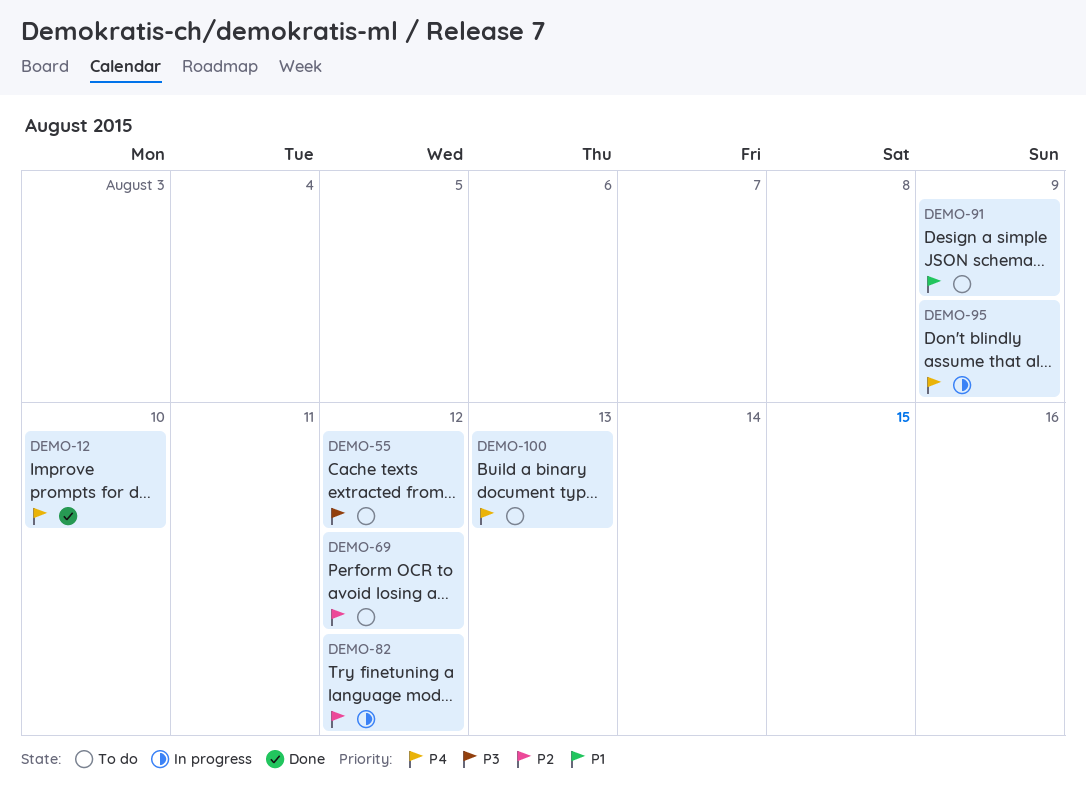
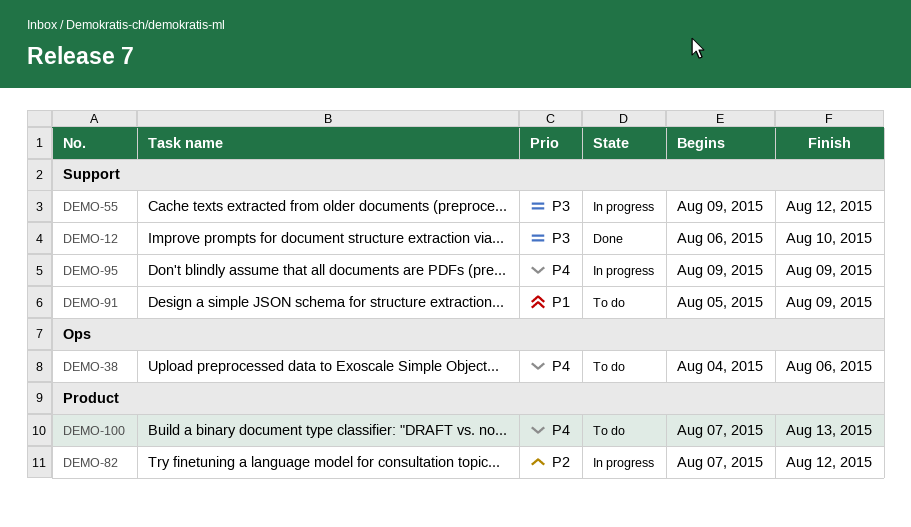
DEMO-12, priority: P4 -> P3
DEMO-38: none -> present
DEMO-55, status: To do -> In progress
DEMO-69: present -> none

